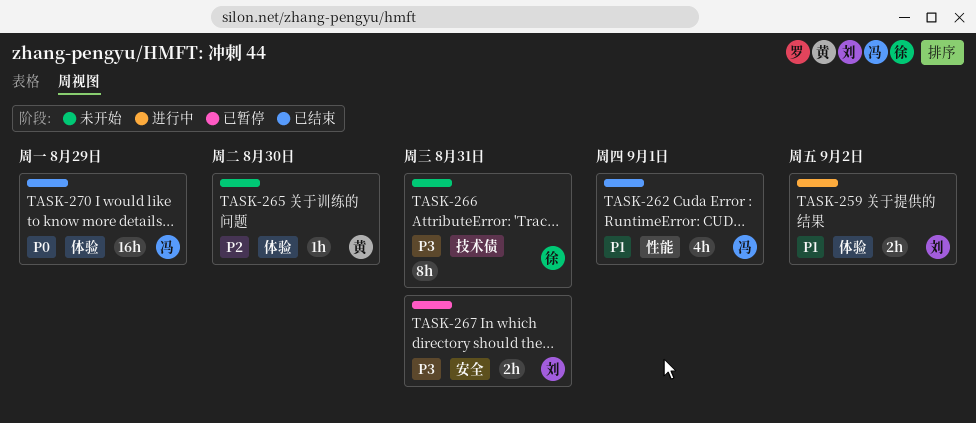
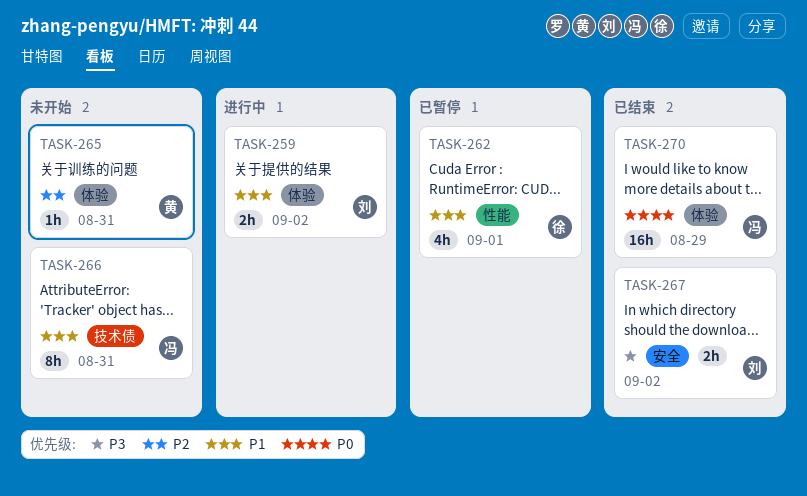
TASK-262, status: 已结束 -> 已暂停
TASK-262, owner: 冯 -> 徐
TASK-265, due: Aug 30 -> Aug 31
TASK-266, owner: 徐 -> 冯
TASK-266, priority: P3 -> P1
TASK-267, status: 已暂停 -> 已结束
TASK-267, due: Aug 31 -> Sep 2

